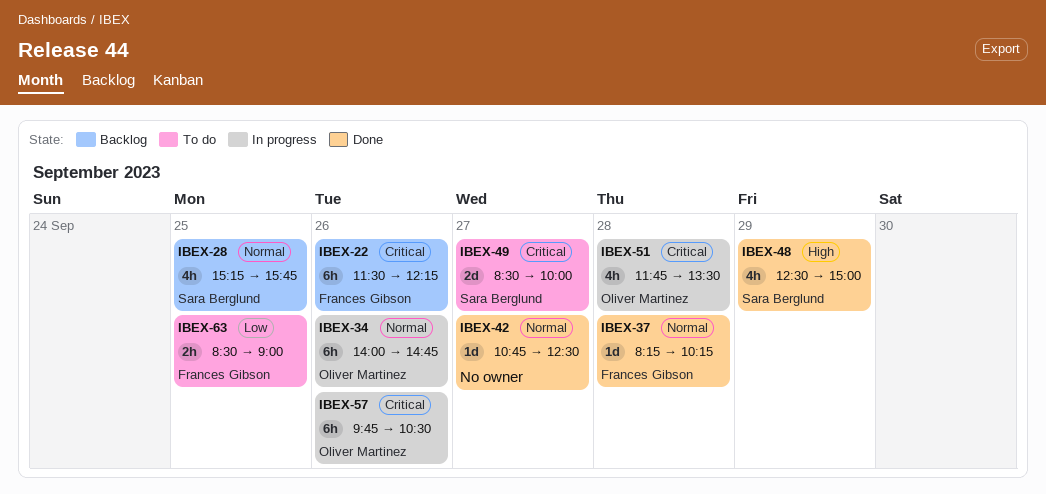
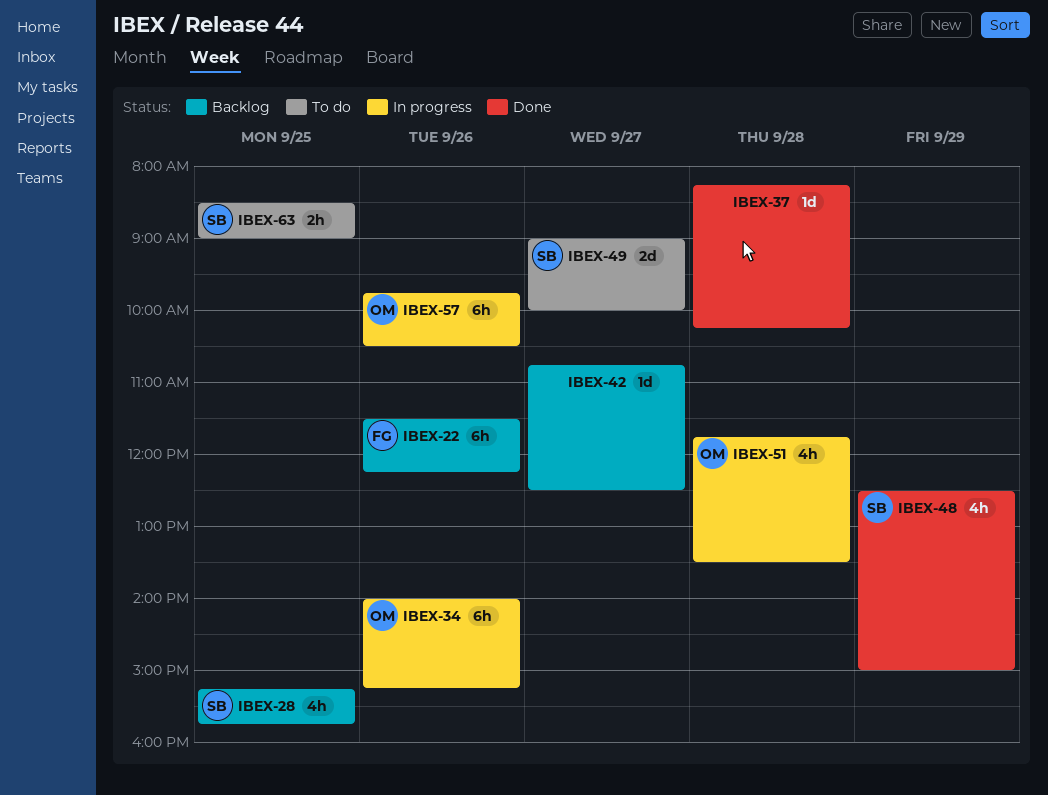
IBEX-34, ends: 14:45 -> 15:15
IBEX-37, owner: Frances Gibson -> none
IBEX-42, status: Done -> Backlog
IBEX-49, begins: 08:30 -> 09:00
IBEX-63, owner: Frances Gibson -> Sara Berglund

